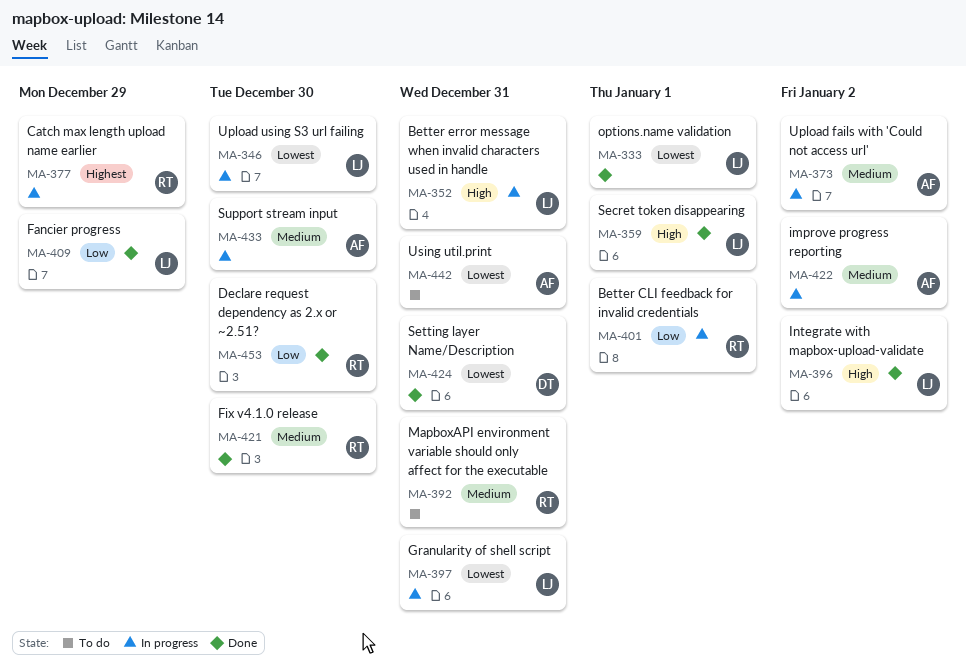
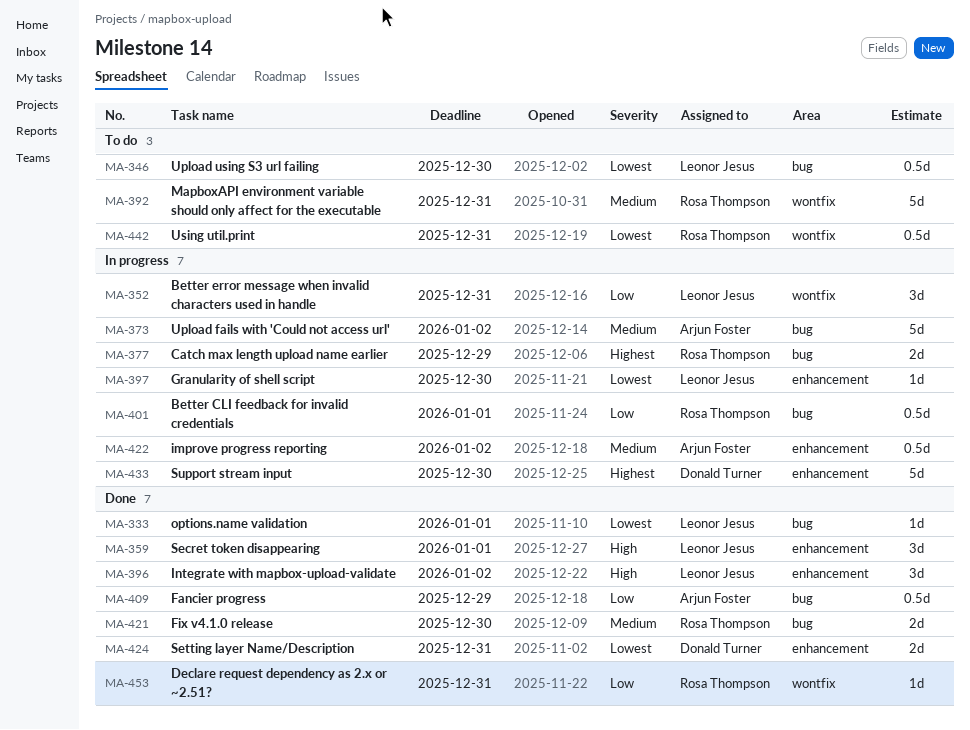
MA-346, status: In progress -> To do
MA-352, priority: High -> Low
MA-397, due: Dec 31 -> Dec 30
MA-409, owner: Leonor Jesus -> Arjun Foster
MA-433, owner: Arjun Foster -> Donald Turner
MA-433, priority: Medium -> Highest
MA-442, owner: Arjun Foster -> Rosa Thompson
MA-453, due: Dec 30 -> Dec 31

